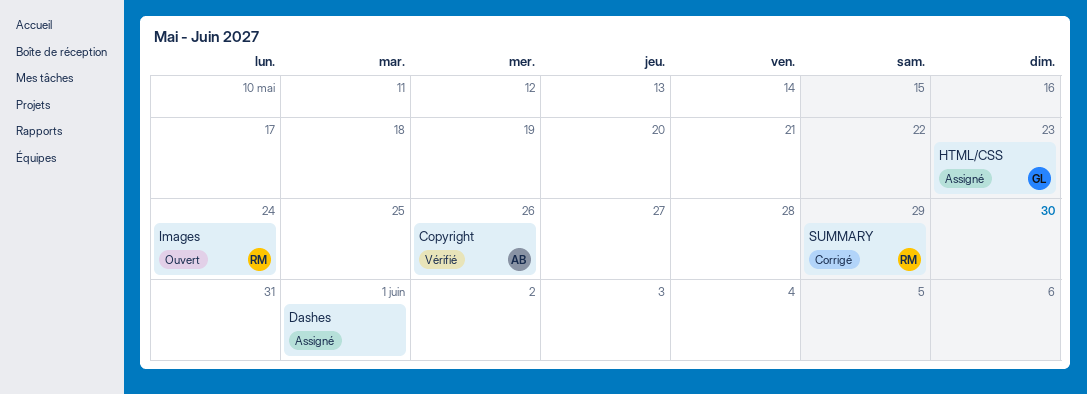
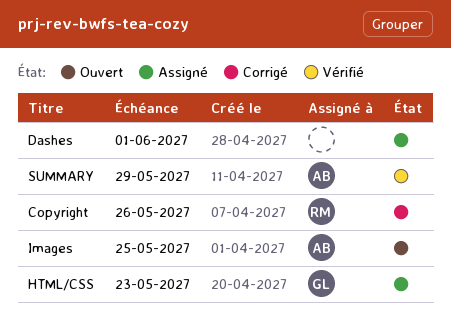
Copyright, status: Vérifié -> Corrigé
Copyright, owner: AB -> RM
Images, owner: RM -> AB
Images, due: May 24 -> May 25
SUMMARY, status: Corrigé -> Vérifié
SUMMARY, owner: RM -> AB

